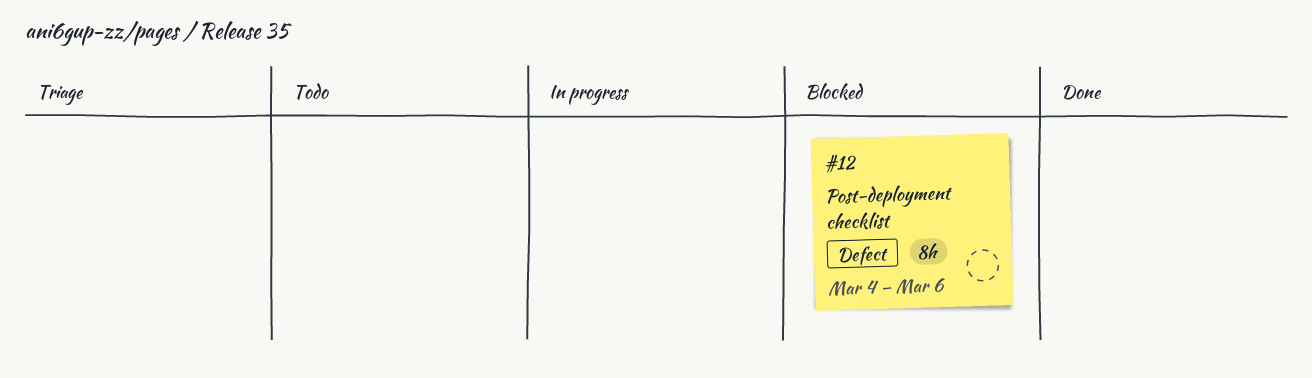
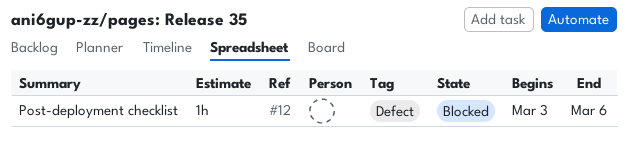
#12, estimate: 8h -> 1h
#12, start: Mar 4 -> Mar 3

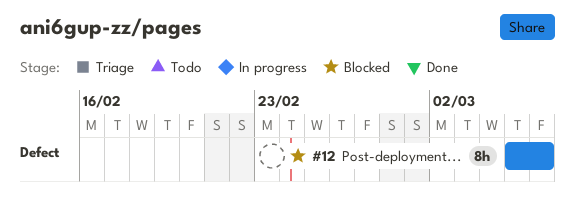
#12, estimate: 1h -> 8h
#12, start: Mar 3 -> Mar 5

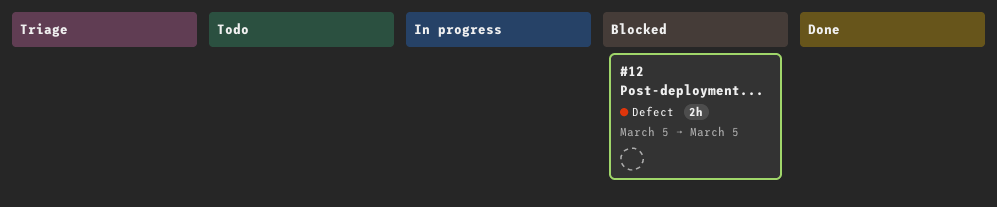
#12, estimate: 8h -> 2h
#12, due: Mar 6 -> Mar 5

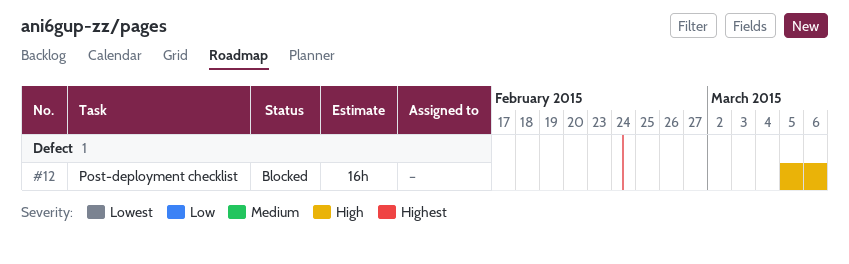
#12, estimate: 2h -> 16h
#12, due: Mar 5 -> Mar 6

